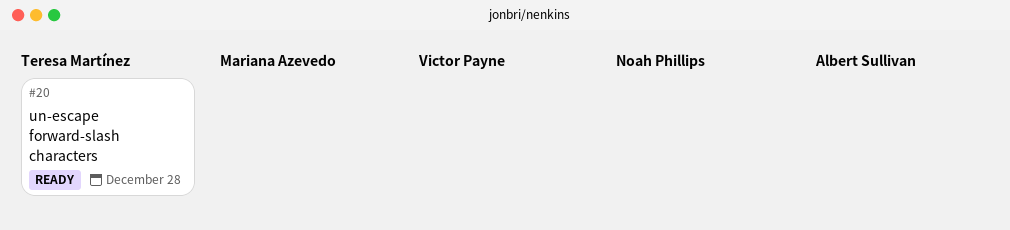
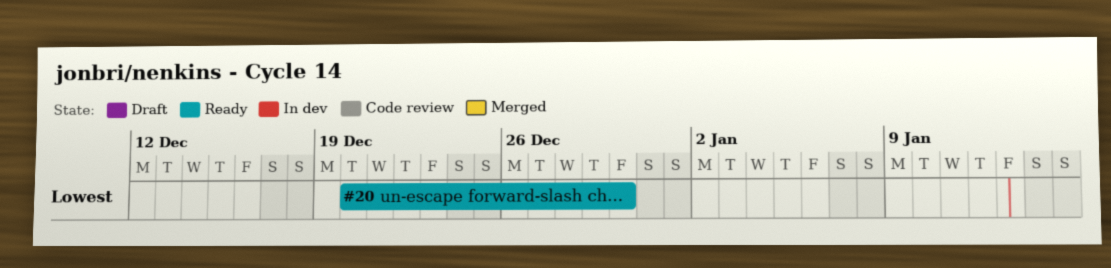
#20, due: Dec 28 -> Dec 30

